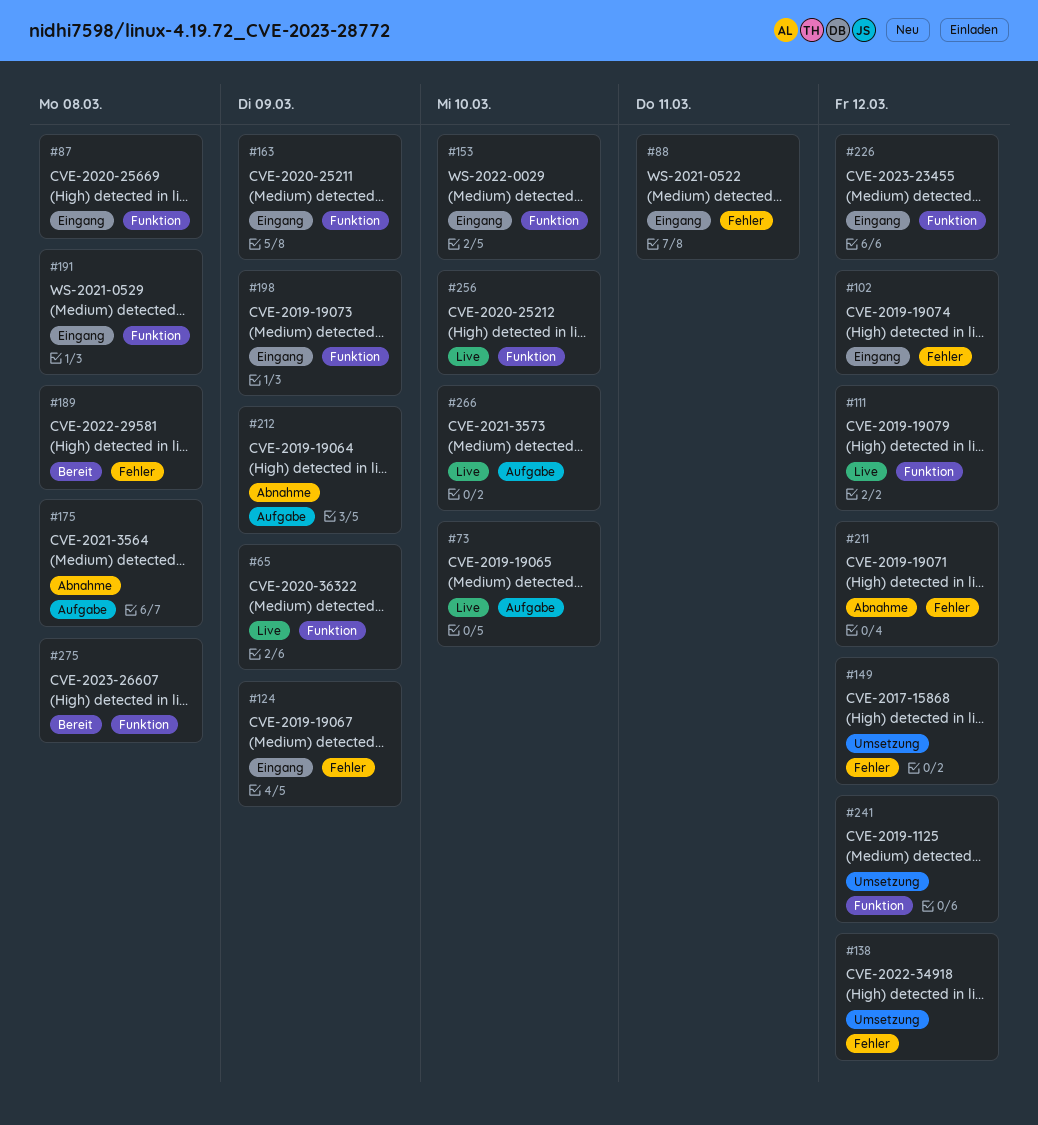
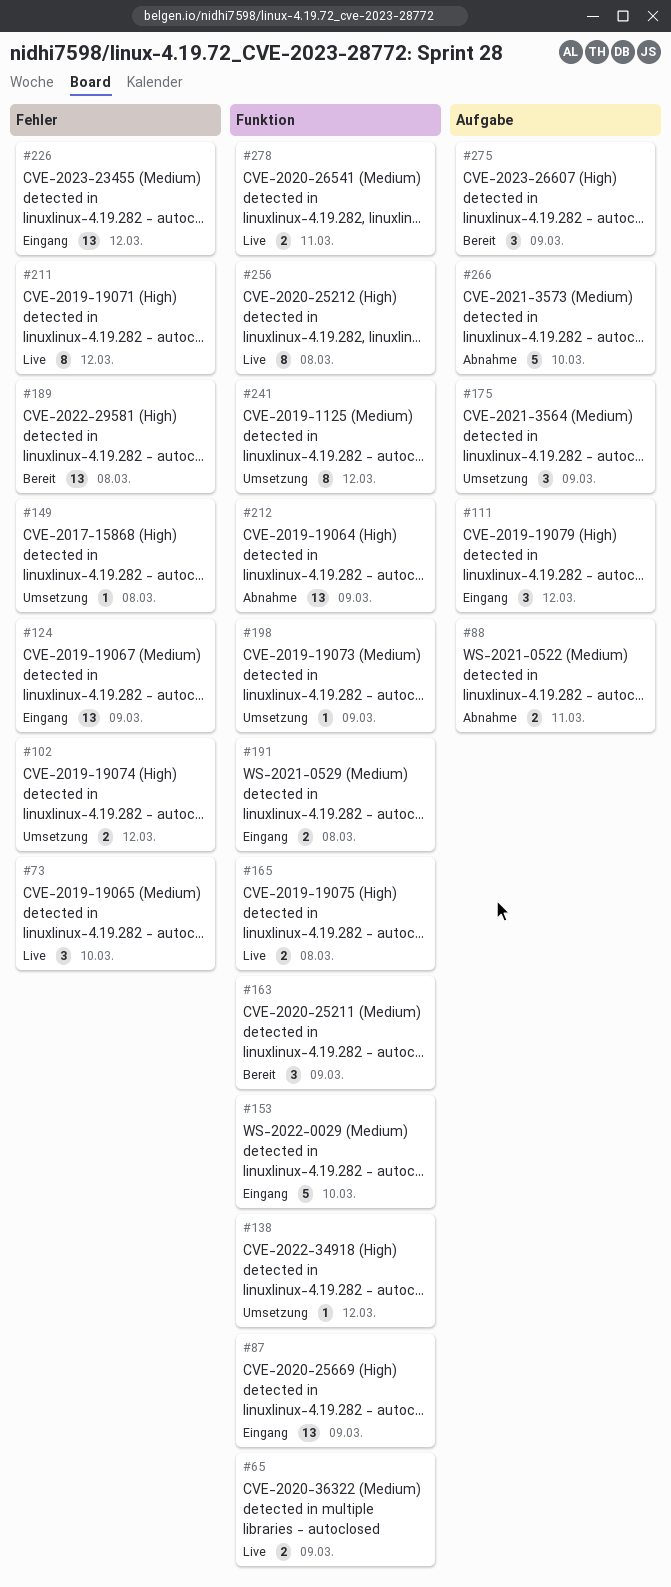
#73, label: Aufgabe -> Fehler
#87, due: Mar 8 -> Mar 9
#88, status: Eingang -> Abnahme
#88, label: Fehler -> Aufgabe
#102, status: Eingang -> Umsetzung
#111, status: Live -> Eingang
#111, label: Funktion -> Aufgabe
#138, label: Fehler -> Funktion
#149, due: Mar 12 -> Mar 8
#163, status: Eingang -> Bereit
#165: none -> present
#175, status: Abnahme -> Umsetzung
#175, due: Mar 8 -> Mar 9
#198, status: Eingang -> Umsetzung
#211, status: Abnahme -> Live
#212, label: Aufgabe -> Funktion
#226, label: Funktion -> Fehler
#256, due: Mar 10 -> Mar 8
#266, status: Live -> Abnahme
#275, label: Funktion -> Aufgabe
#275, due: Mar 8 -> Mar 9
#278: none -> present

